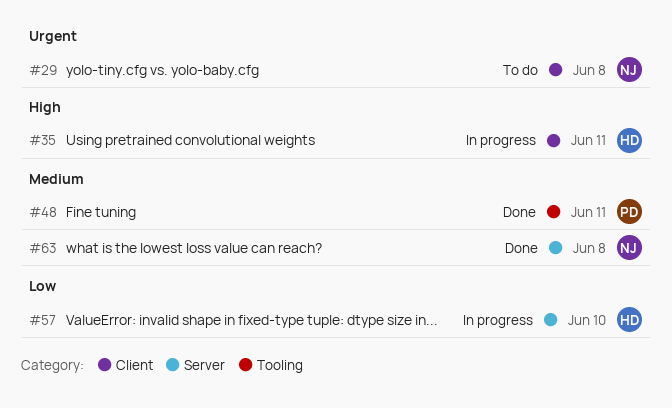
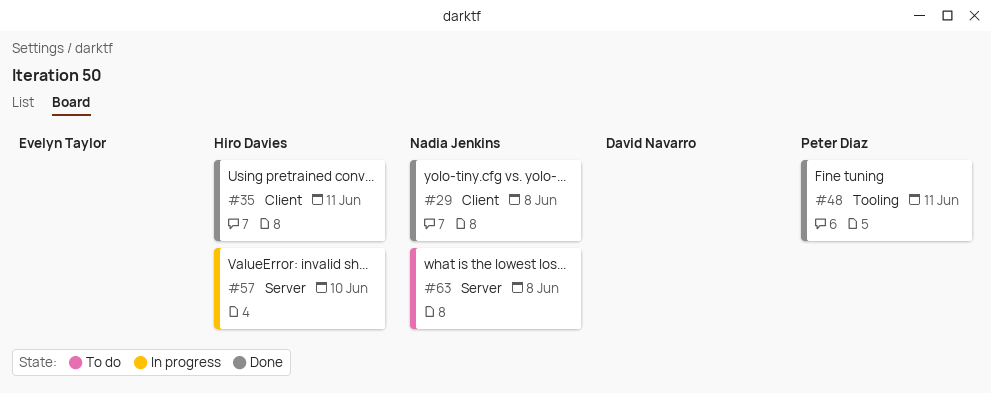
#29, status: To do -> Done
#35, status: In progress -> Done
#63, status: Done -> To do

